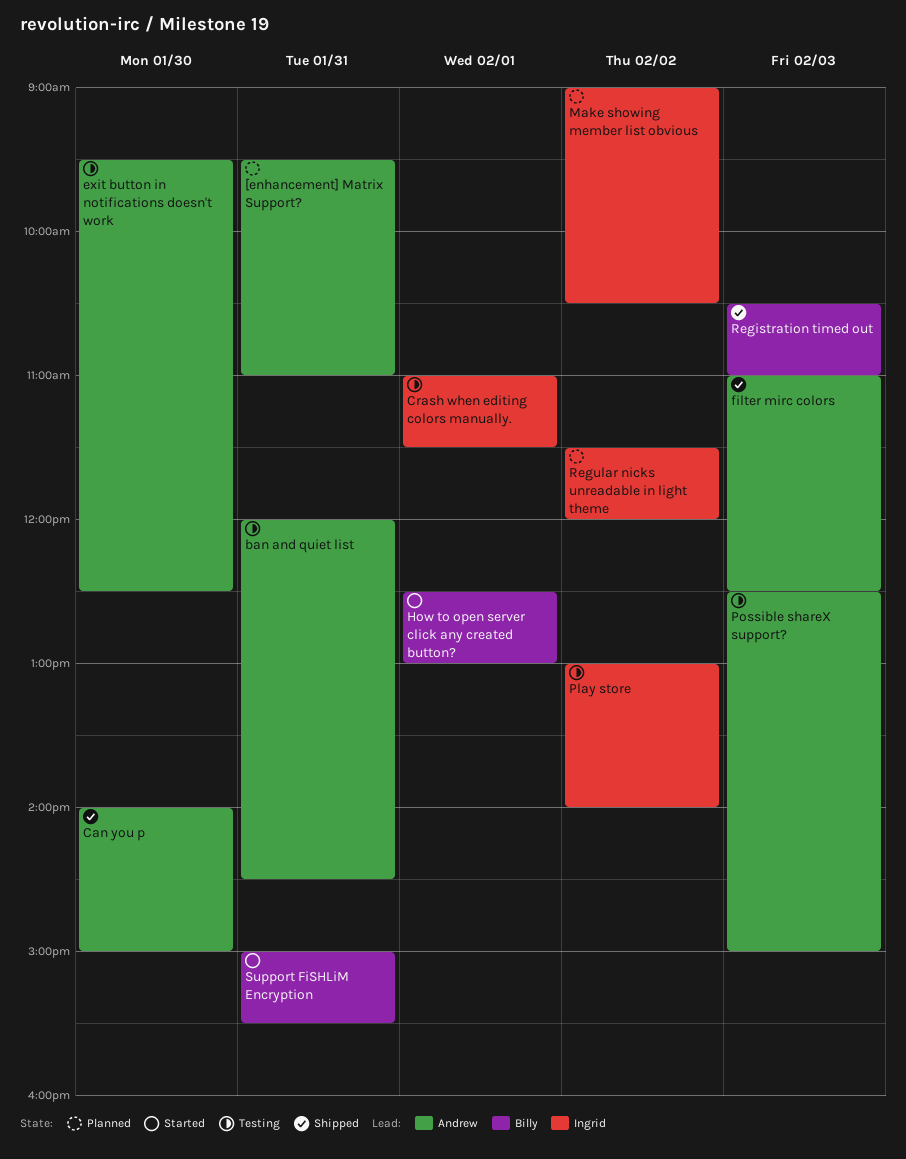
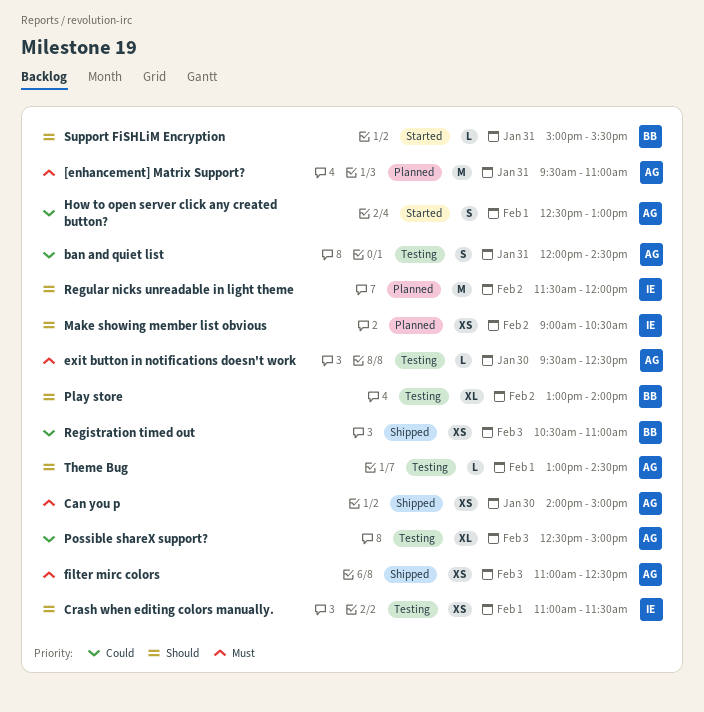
How to open server click any created button?, owner: Billy -> Andrew
Play store, owner: Ingrid -> Billy
Theme Bug: none -> present

